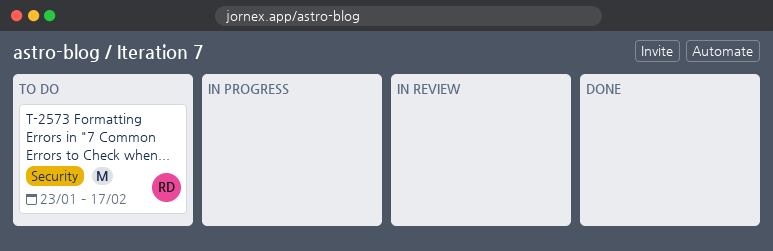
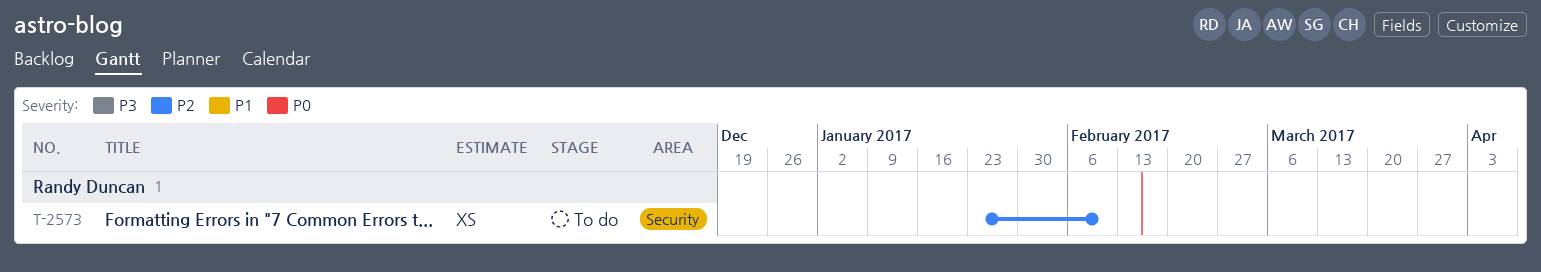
T-2573, estimate: M -> XS
T-2573, due: Feb 17 -> Feb 10

